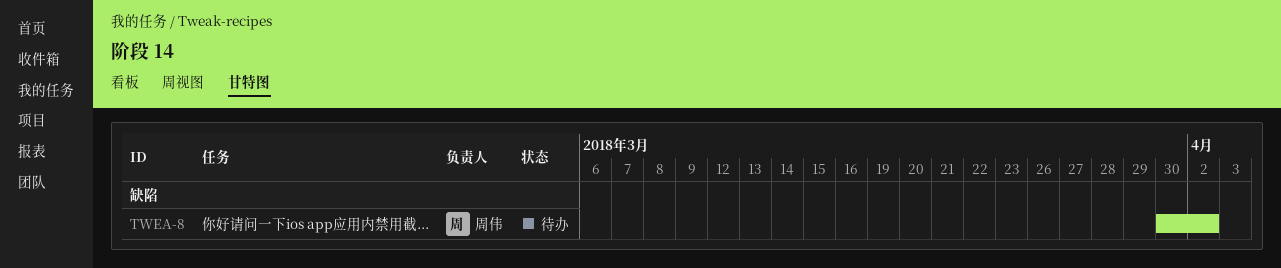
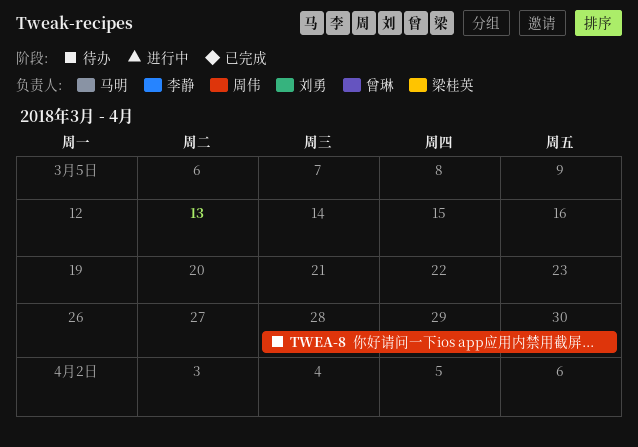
TWEA-8, start: Mar 30 -> Mar 28
TWEA-8, due: Apr 2 -> Mar 30

